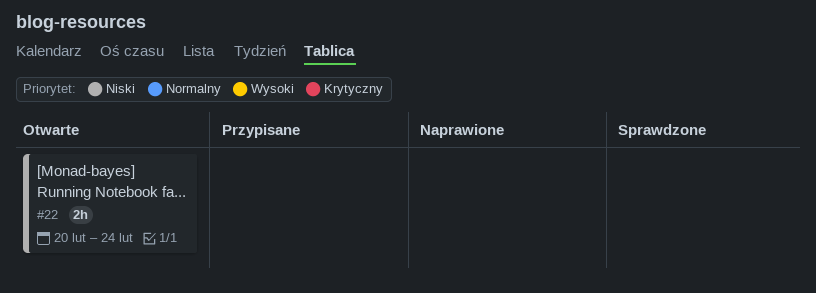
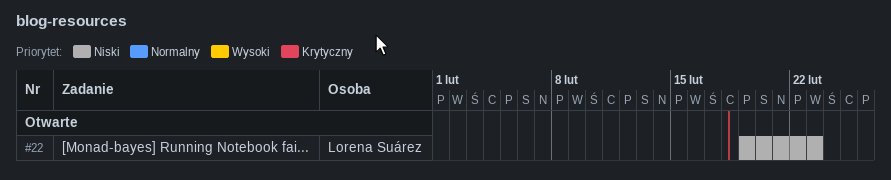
#22, start: Feb 20 -> Feb 19
#22, due: Feb 24 -> Feb 23

